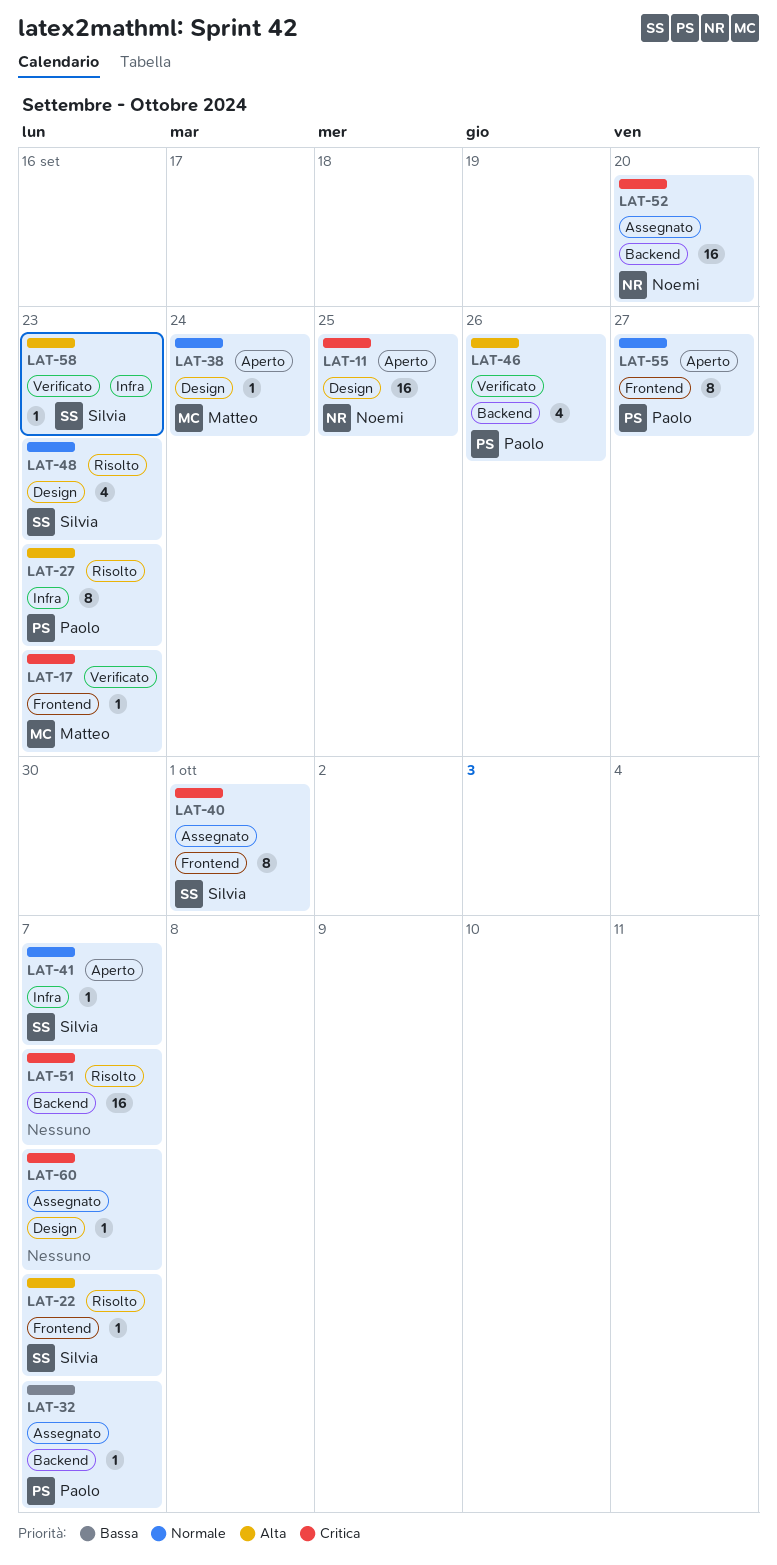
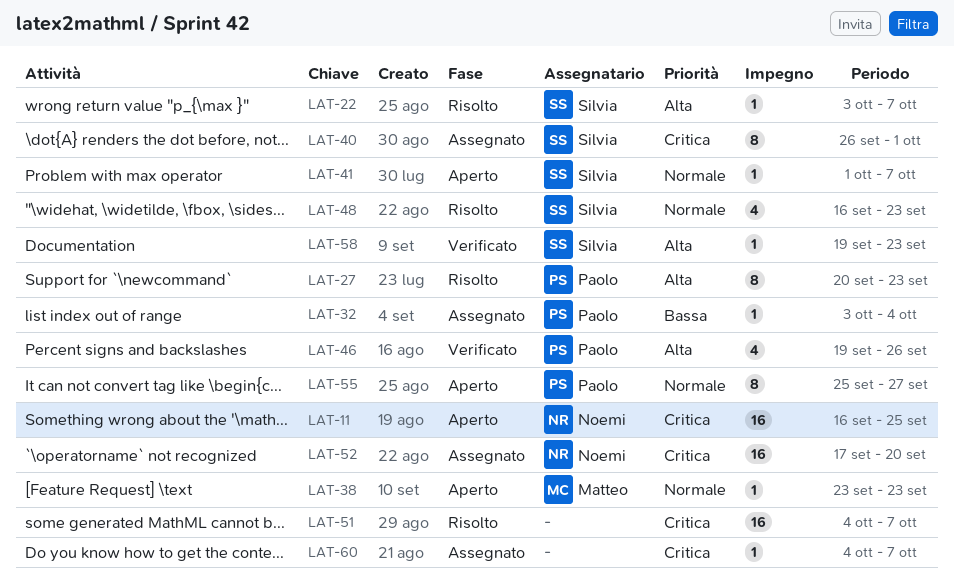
LAT-17: present -> none
LAT-32, due: Oct 7 -> Oct 4
LAT-38, due: Sep 24 -> Sep 23

